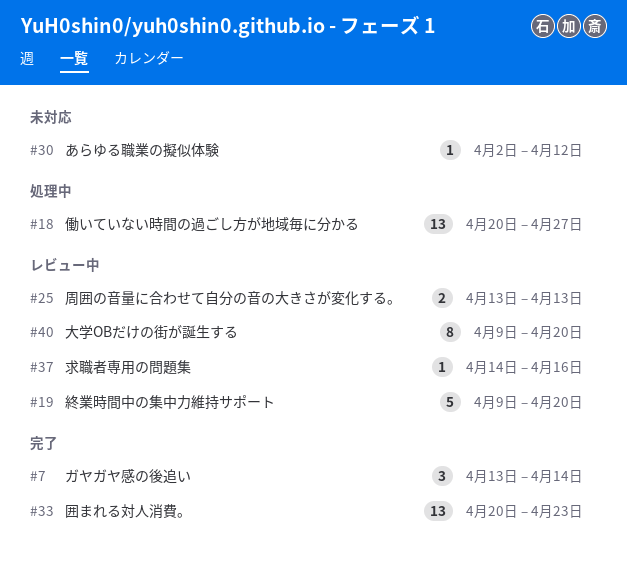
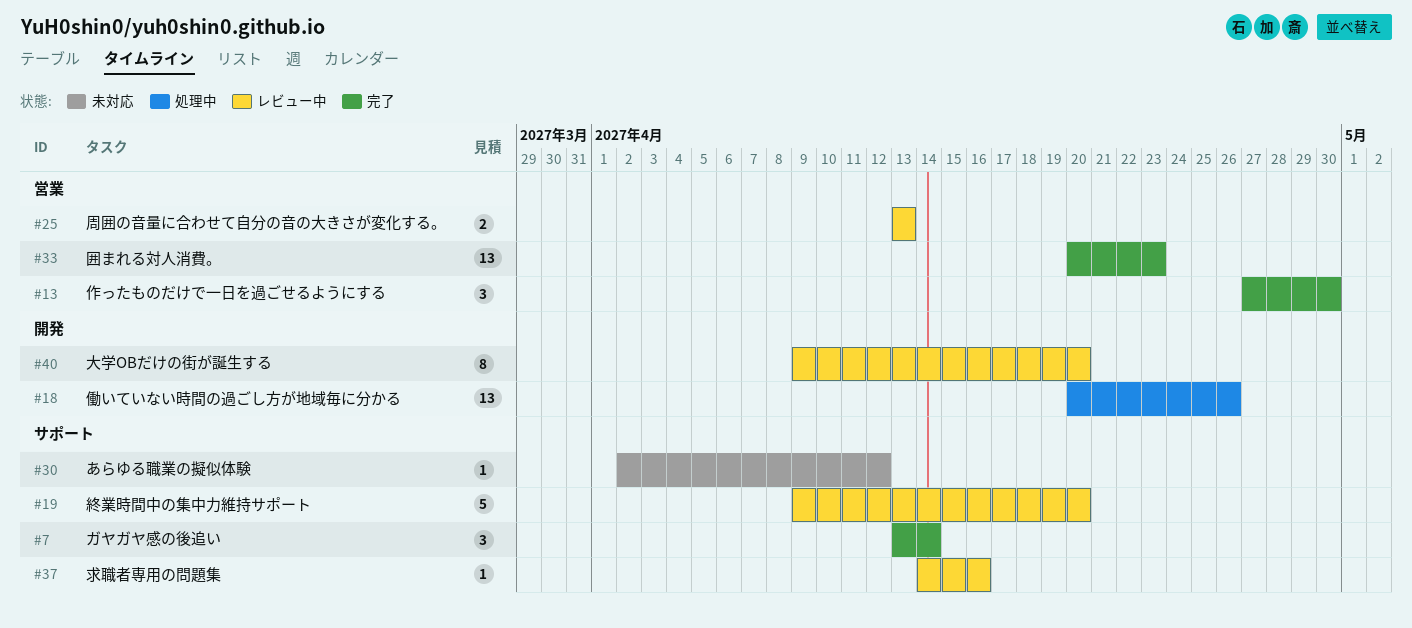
#13: none -> present
#18, due: Apr 27 -> Apr 26

